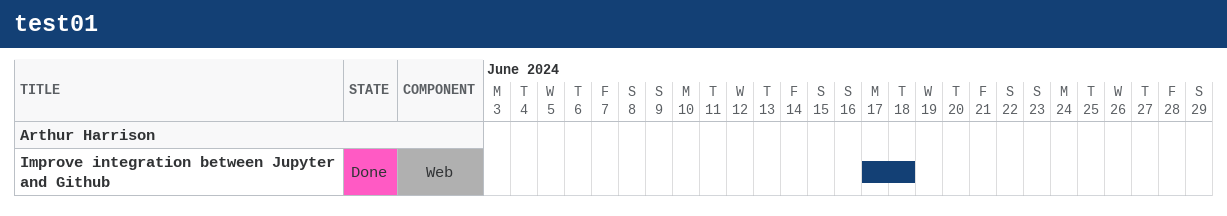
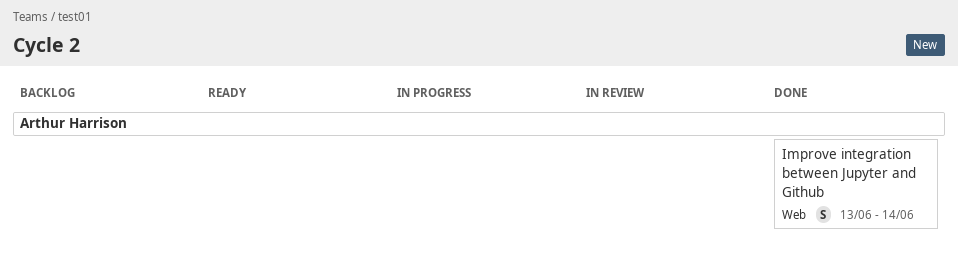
Improve integration between Jupyter and Github, start: Jun 17 -> Jun 13
Improve integration between Jupyter and Github, due: Jun 18 -> Jun 14

